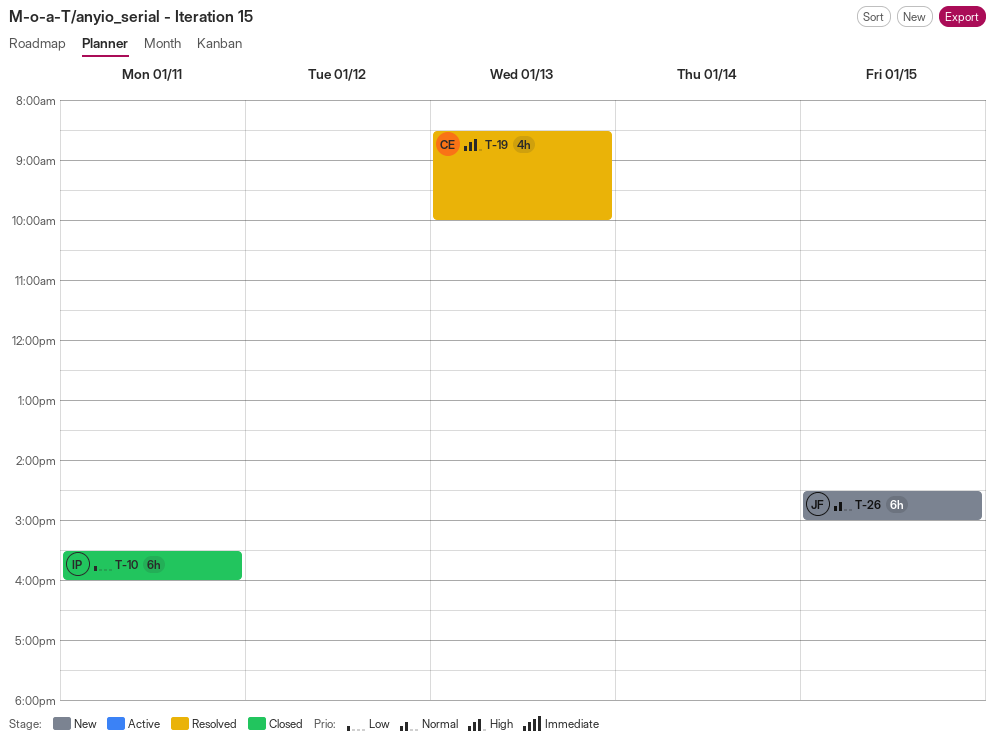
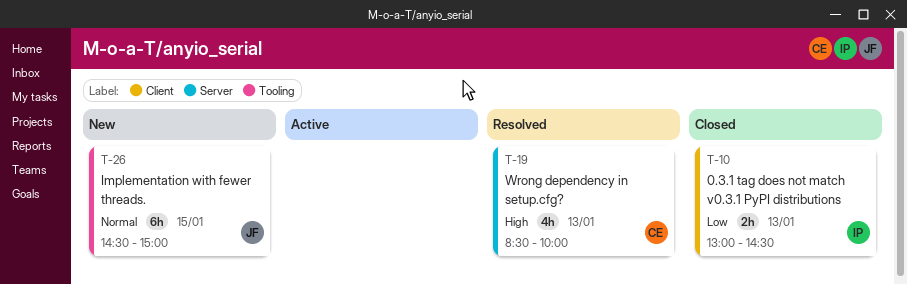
T-10, estimate: 6h -> 2h
T-10, day: Jan 11 -> Jan 13
T-10, begins: 15:30 -> 13:00
T-10, ends: 16:00 -> 14:30

